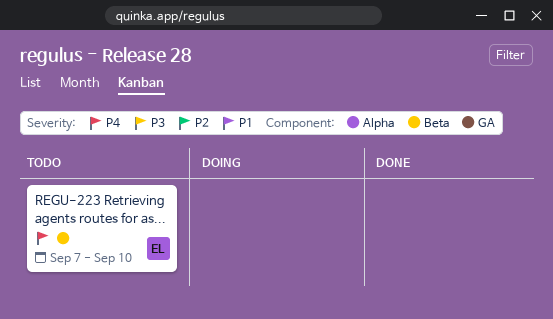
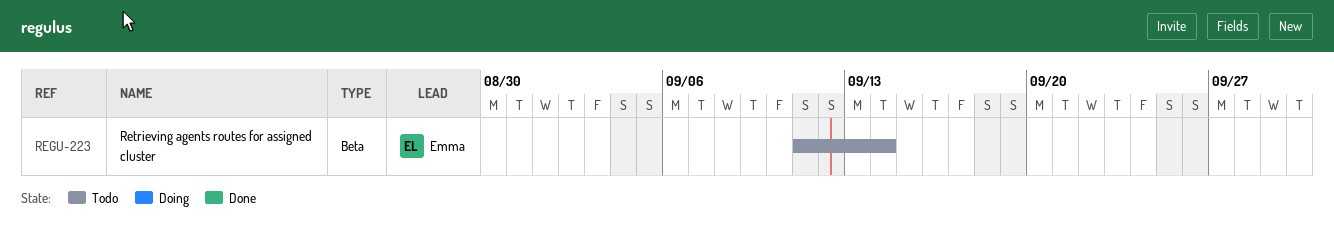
REGU-223, start: Sep 7 -> Sep 11
REGU-223, due: Sep 10 -> Sep 14

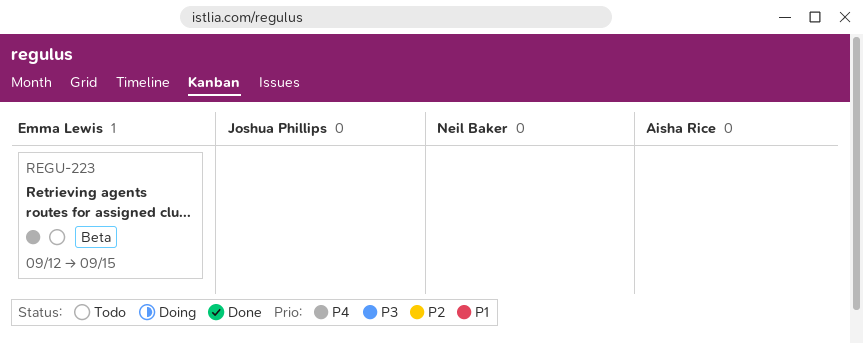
REGU-223, start: Sep 11 -> Sep 12
REGU-223, due: Sep 14 -> Sep 15

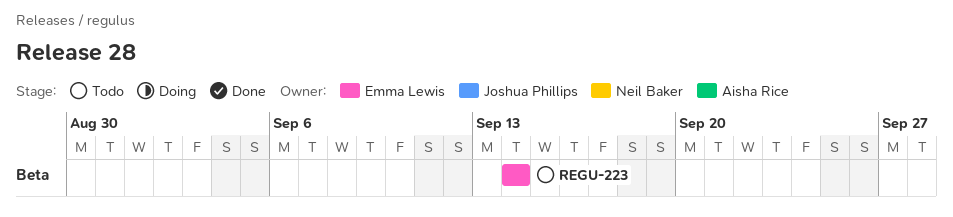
REGU-223, start: Sep 12 -> Sep 14
REGU-223, due: Sep 15 -> Sep 14

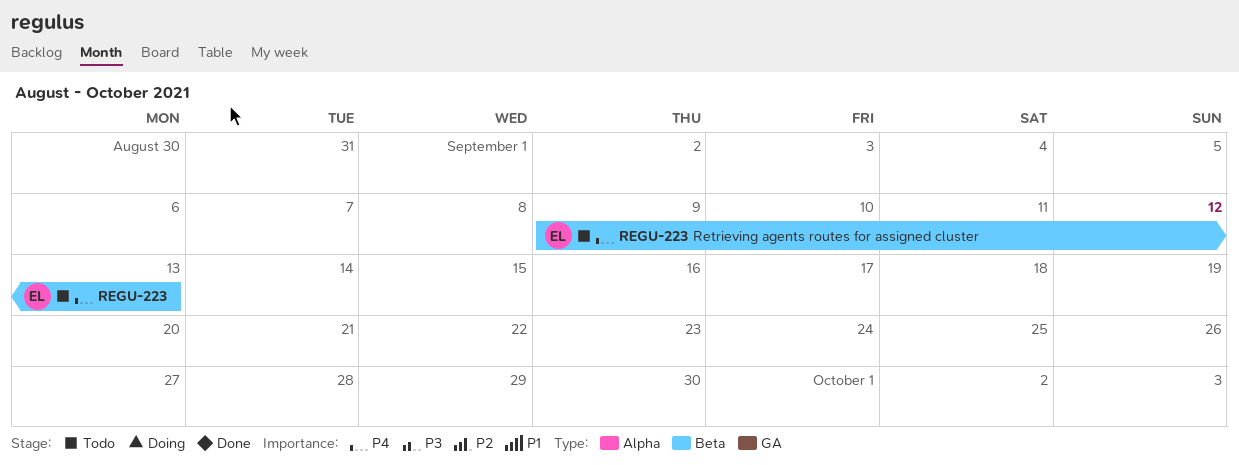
REGU-223, start: Sep 14 -> Sep 9
REGU-223, due: Sep 14 -> Sep 13

